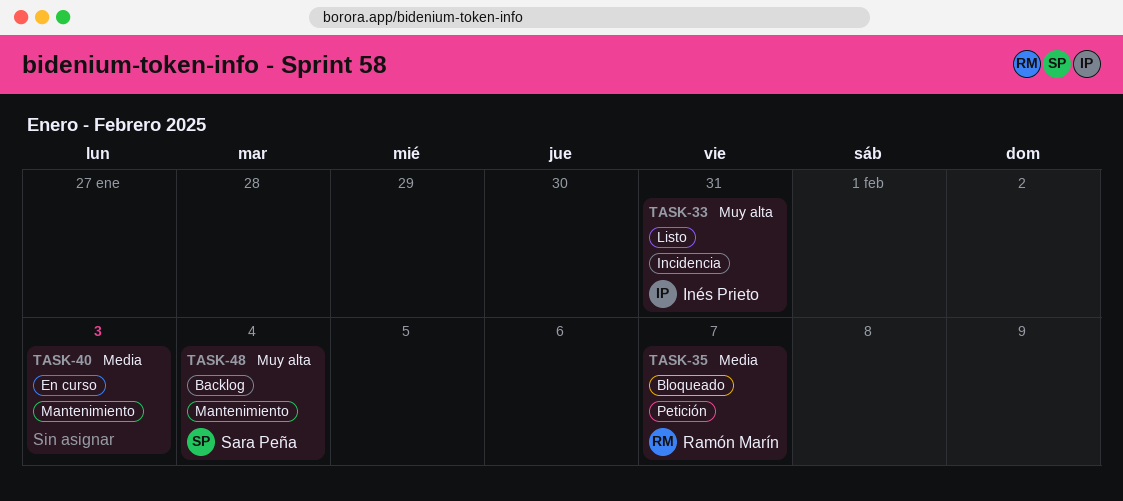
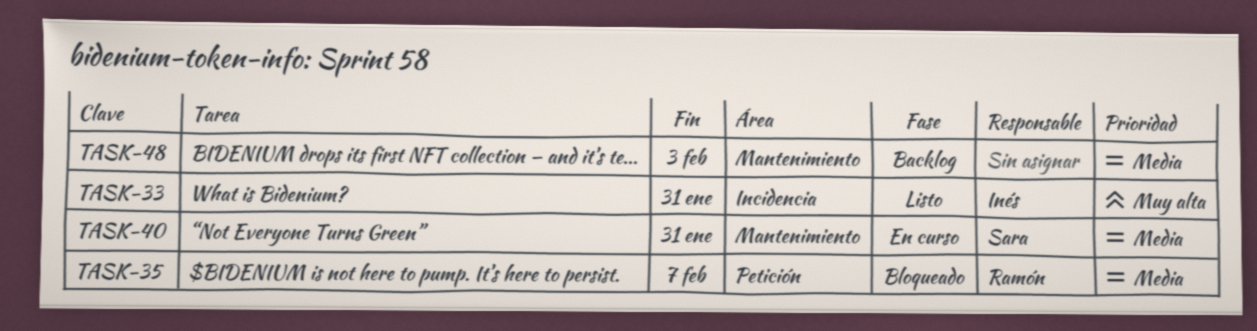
TASK-40, owner: none -> Sara Peña
TASK-40, due: Feb 3 -> Jan 31
TASK-48, owner: Sara Peña -> none
TASK-48, priority: Muy alta -> Media
TASK-48, due: Feb 4 -> Feb 3

